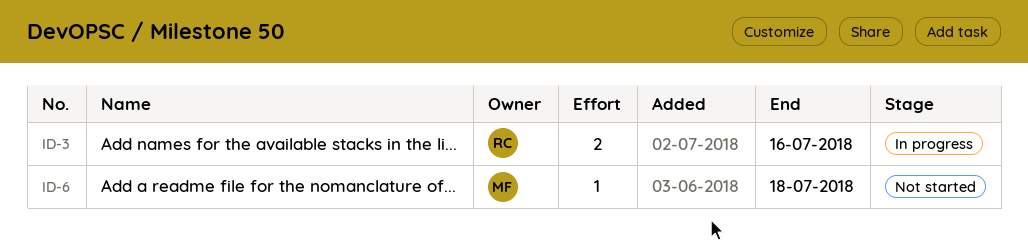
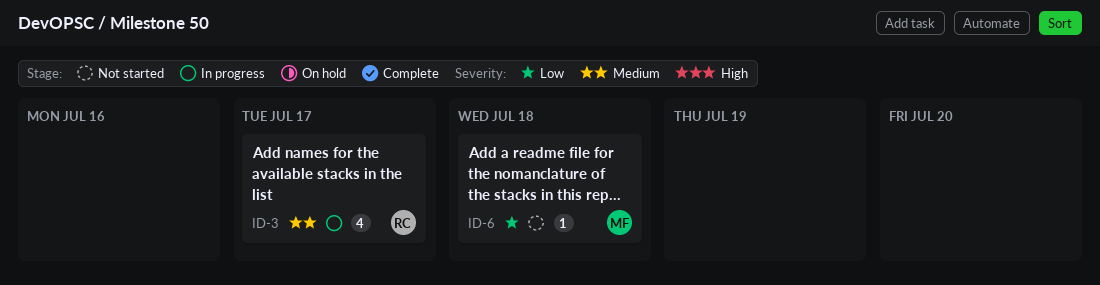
ID-3, estimate: 2 -> 4
ID-3, due: Jul 16 -> Jul 17

